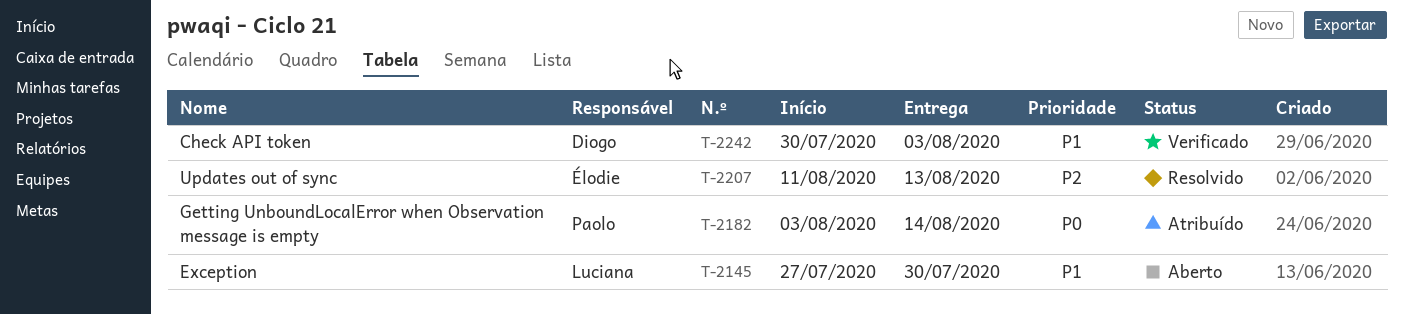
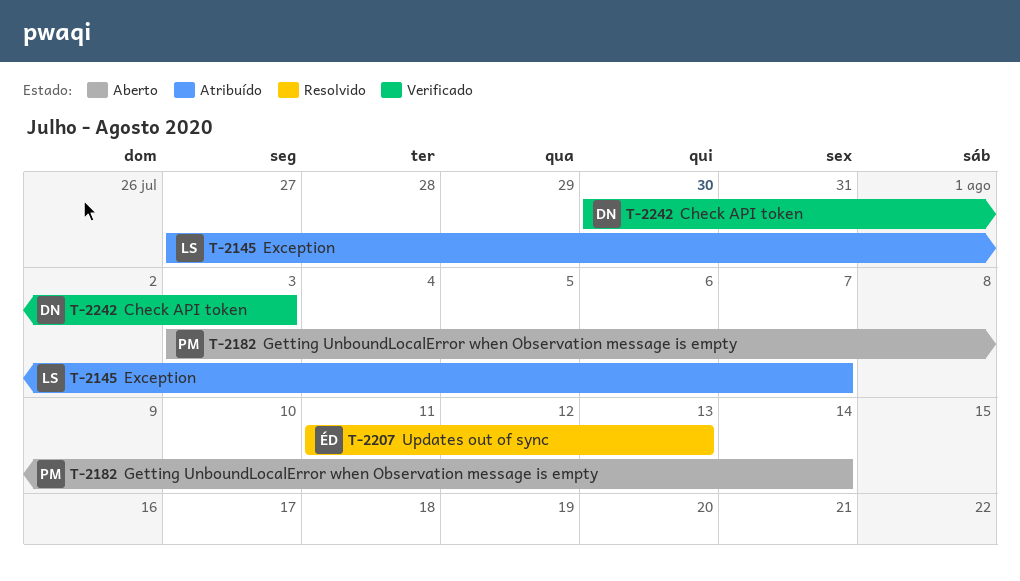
T-2145, status: Aberto -> Atribuído
T-2145, due: Jul 30 -> Aug 7
T-2182, status: Atribuído -> Aberto

